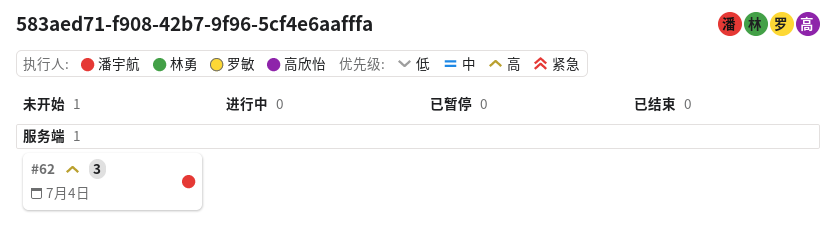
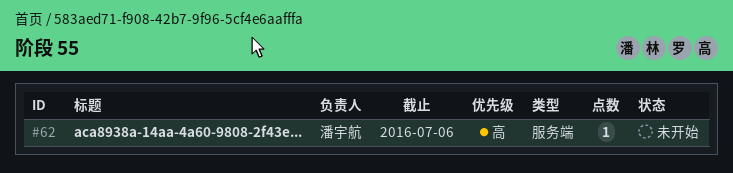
#62, estimate: 3 -> 1
#62, due: Jul 4 -> Jul 6

